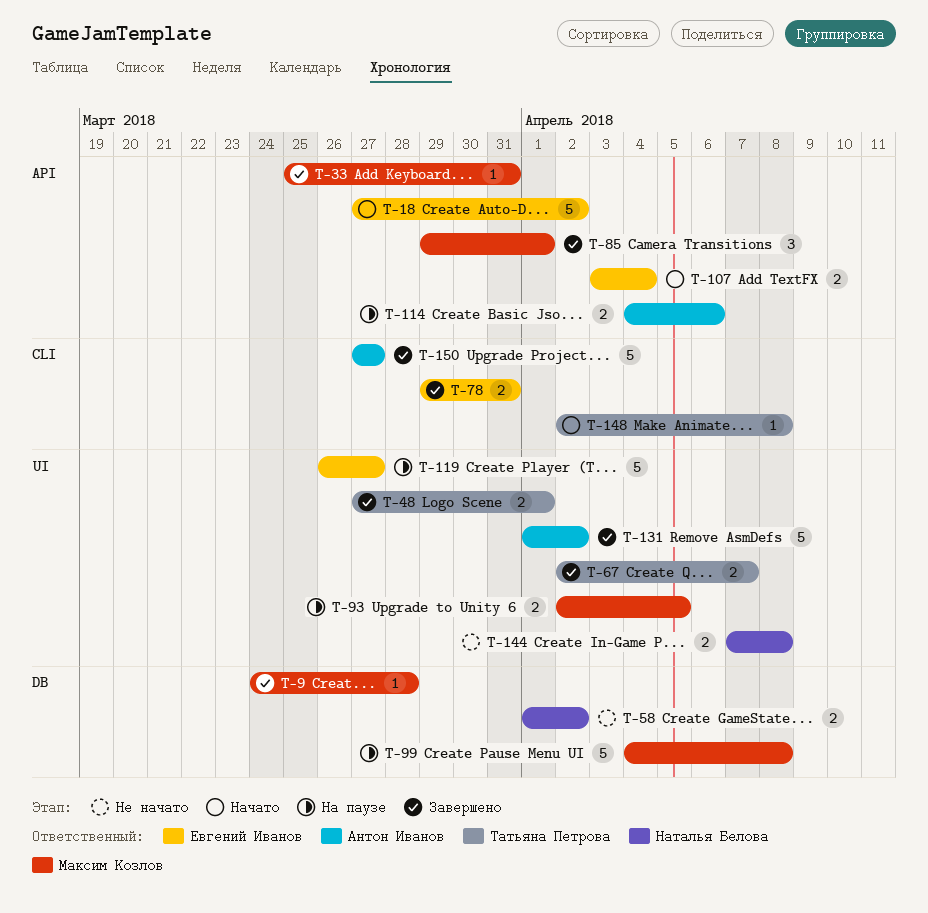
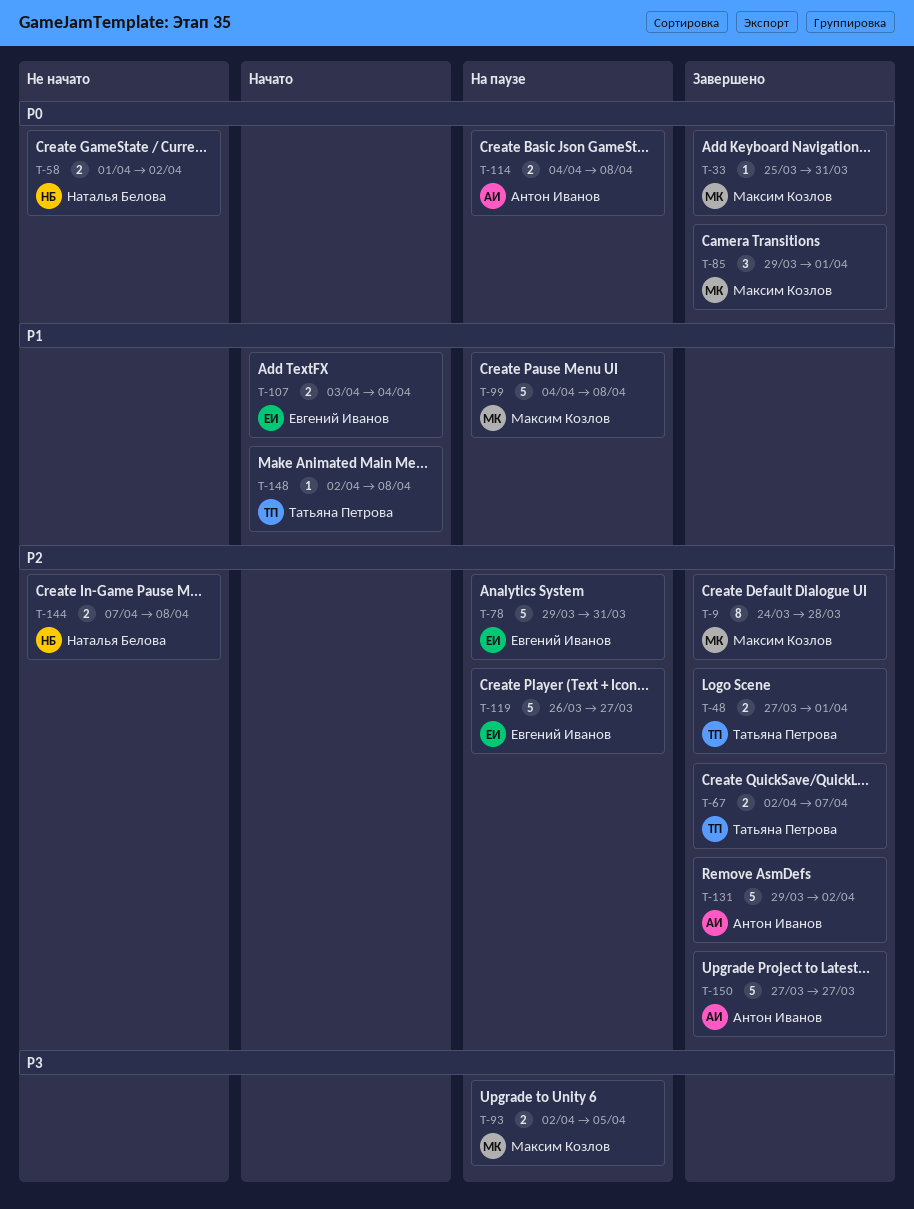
T-9, estimate: 1 -> 8
T-18: present -> none
T-78, status: Завершено -> На паузе
T-78, estimate: 2 -> 5
T-114, due: Apr 6 -> Apr 8
T-131, start: Apr 1 -> Mar 29

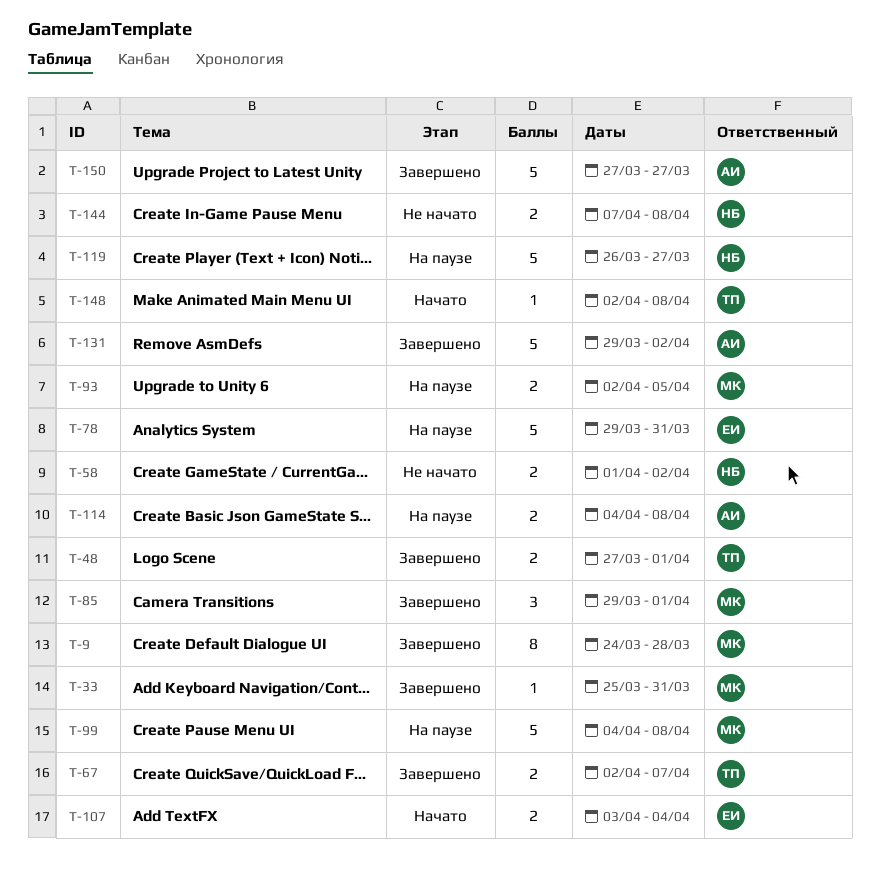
T-119, owner: Евгений Иванов -> Наталья Белова

